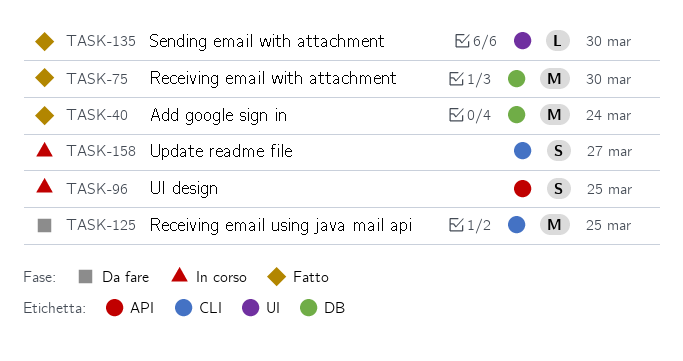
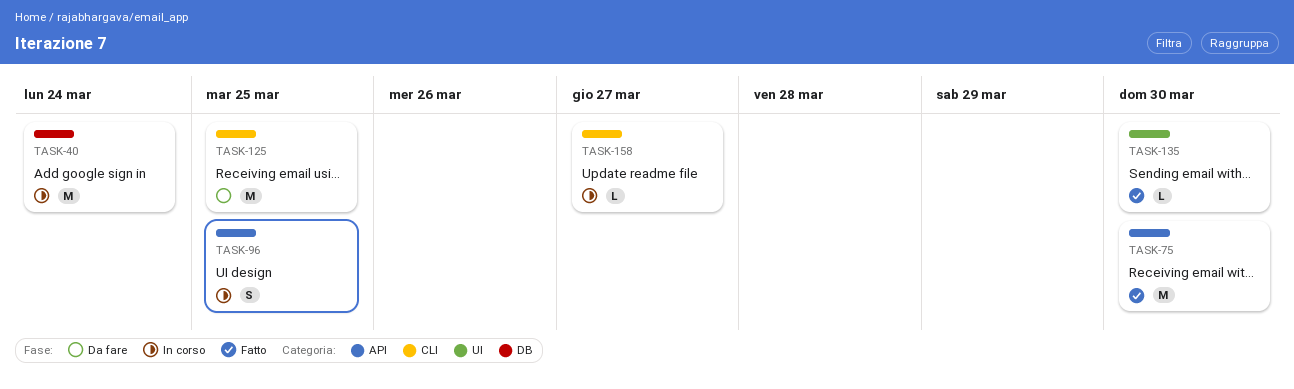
TASK-40, status: Fatto -> In corso
TASK-75, label: DB -> API
TASK-158, estimate: S -> L

